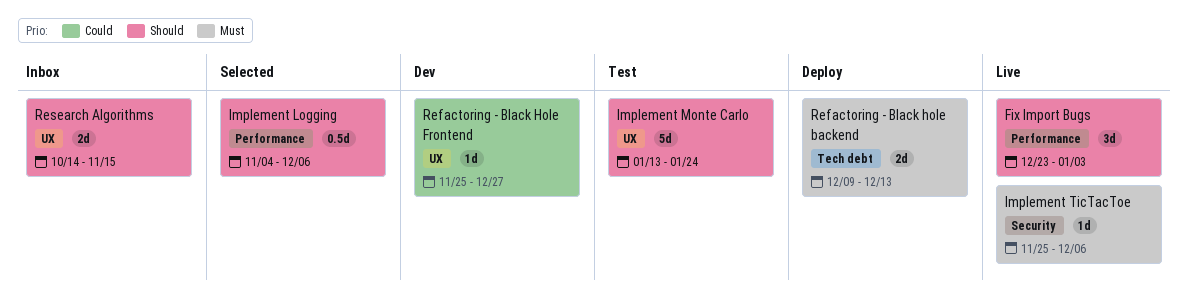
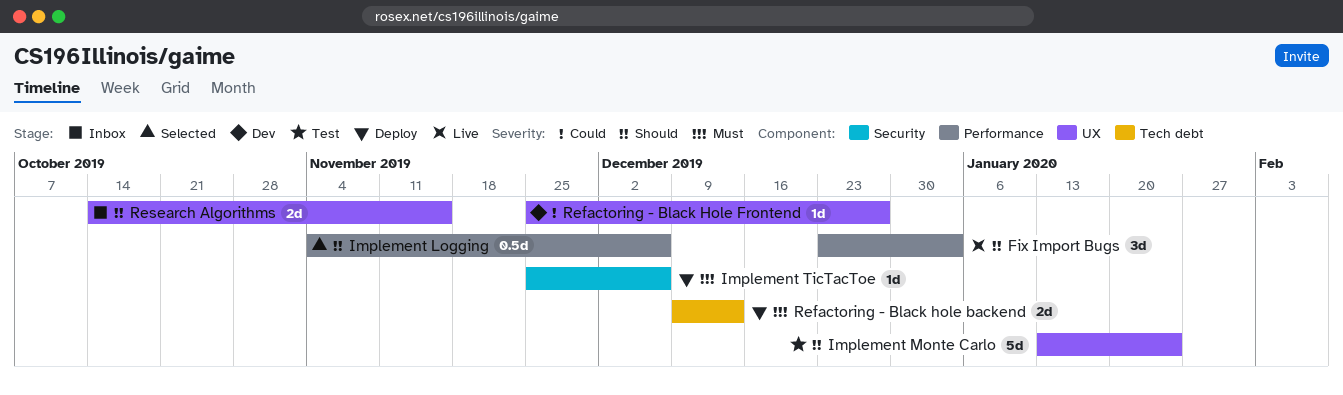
Implement TicTacToe, status: Live -> Deploy

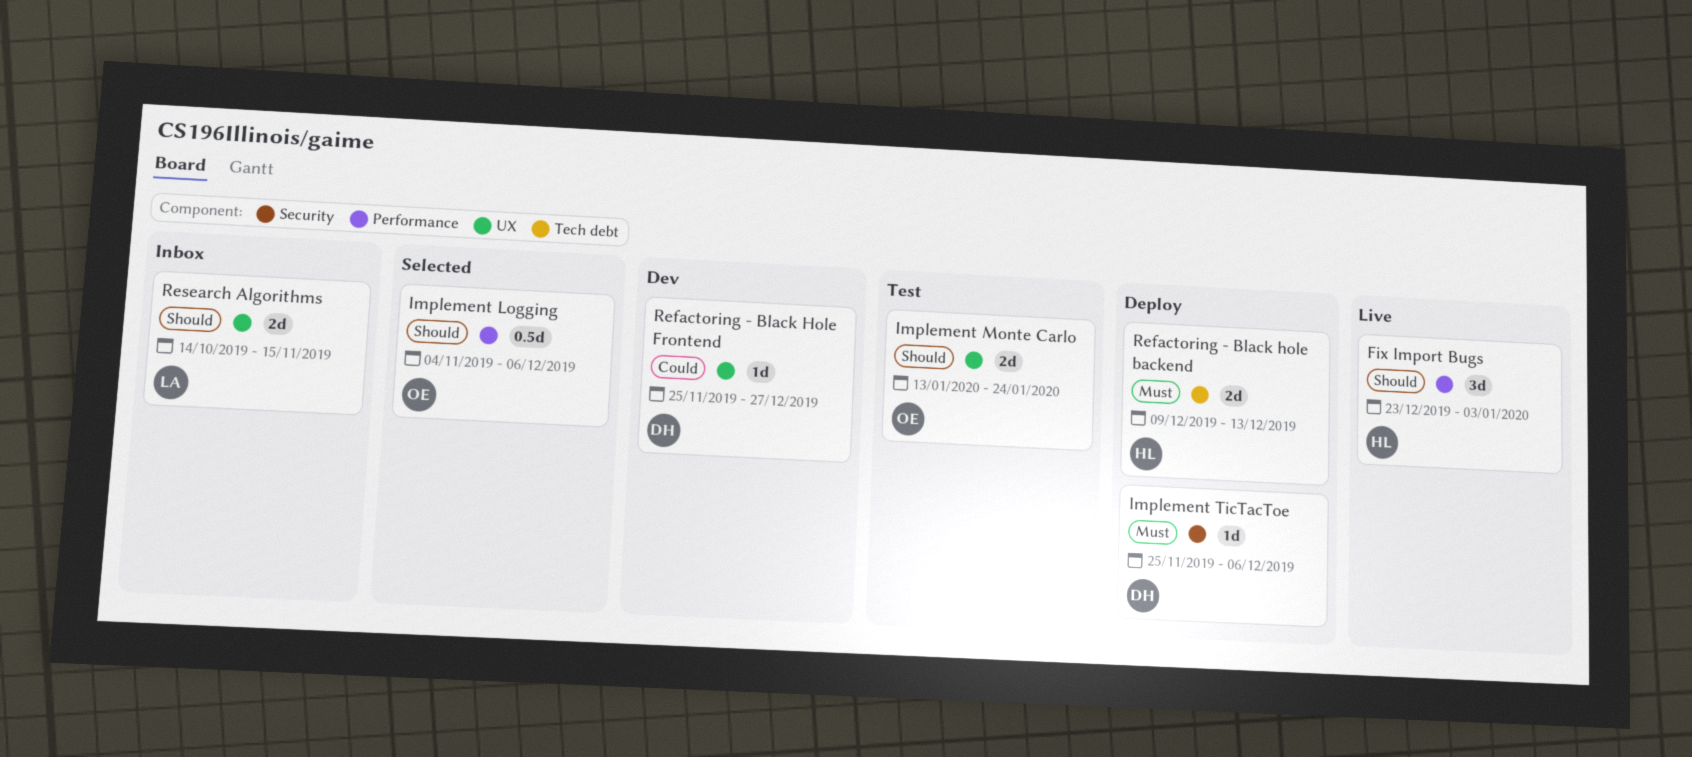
Implement Monte Carlo, estimate: 5d -> 2d

